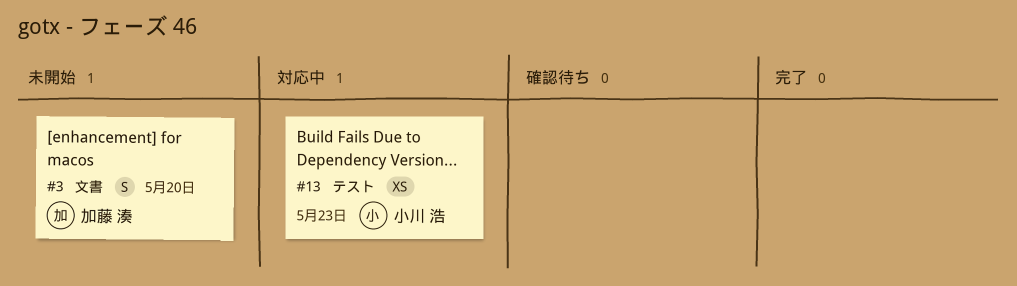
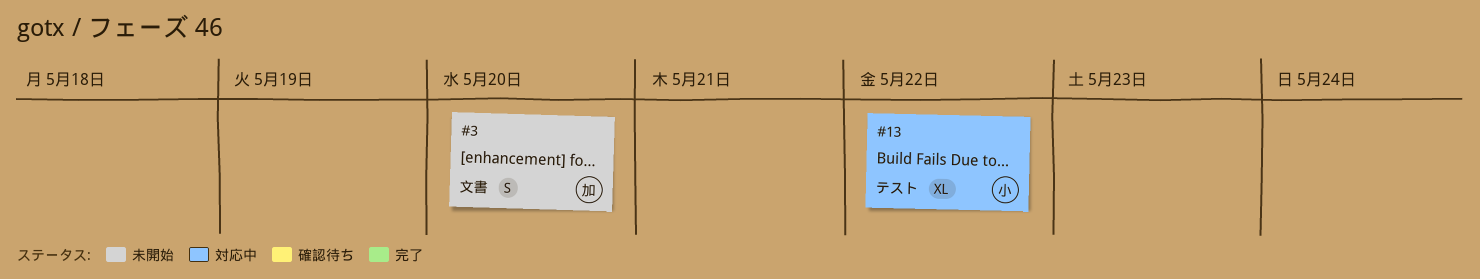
#13, estimate: XS -> XL
#13, due: May 23 -> May 22

